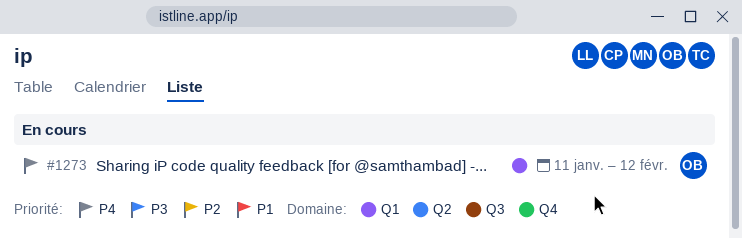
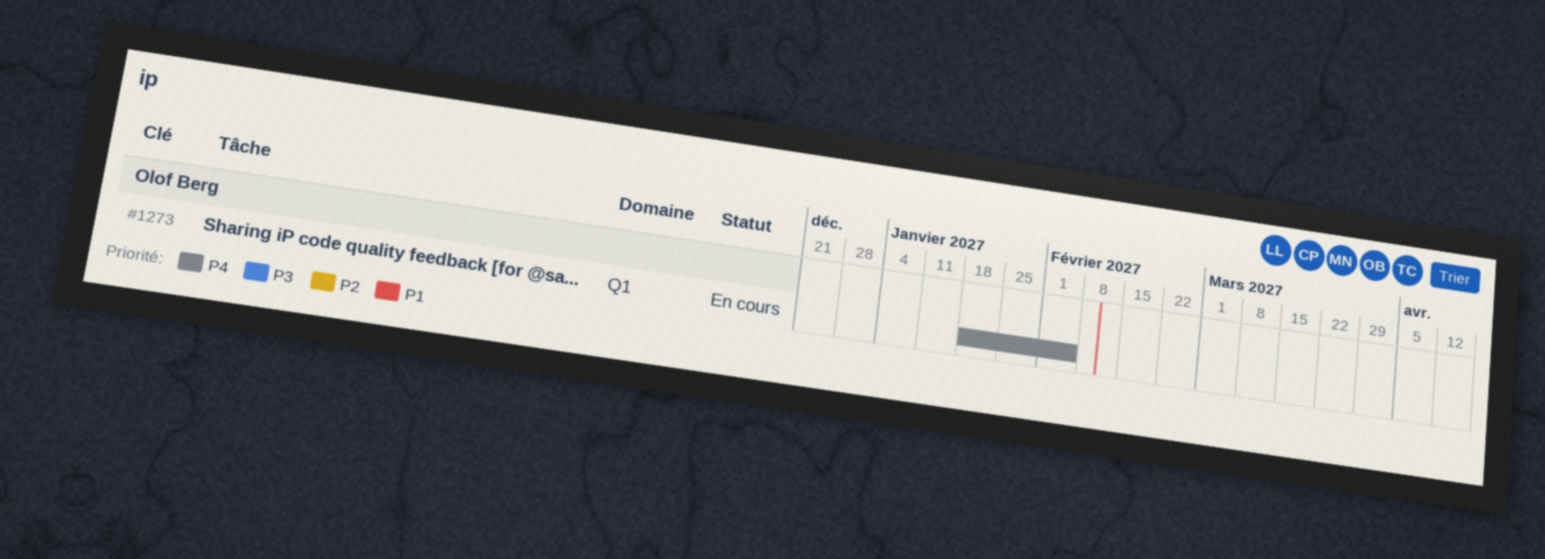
#1273, start: Jan 11 -> Jan 18
#1273, due: Feb 12 -> Feb 5

